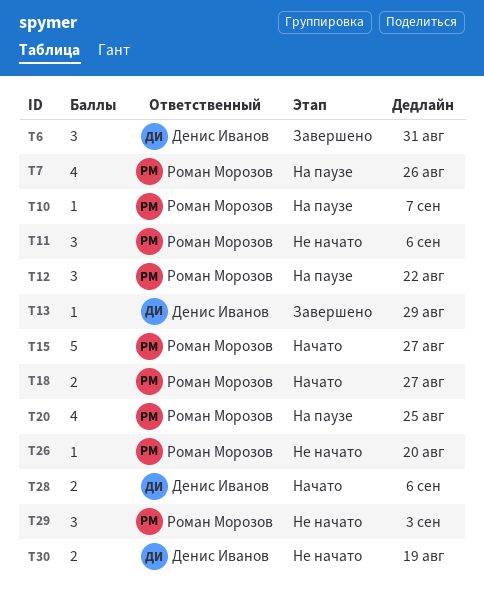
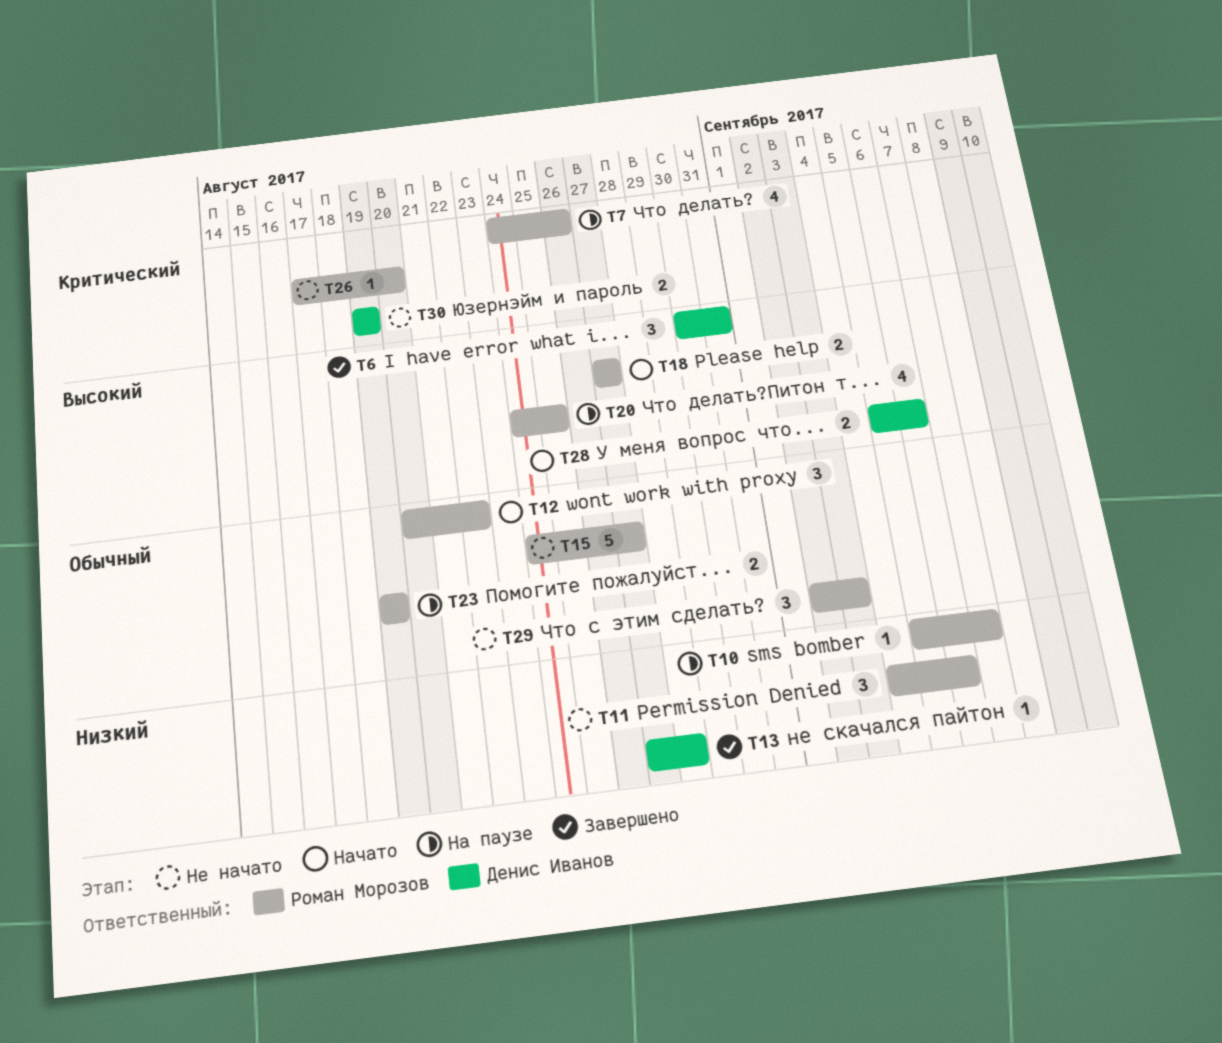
T12, status: На паузе -> Начато
T13, due: Aug 29 -> Aug 28
T15, status: Начато -> Не начато
T23: none -> present

